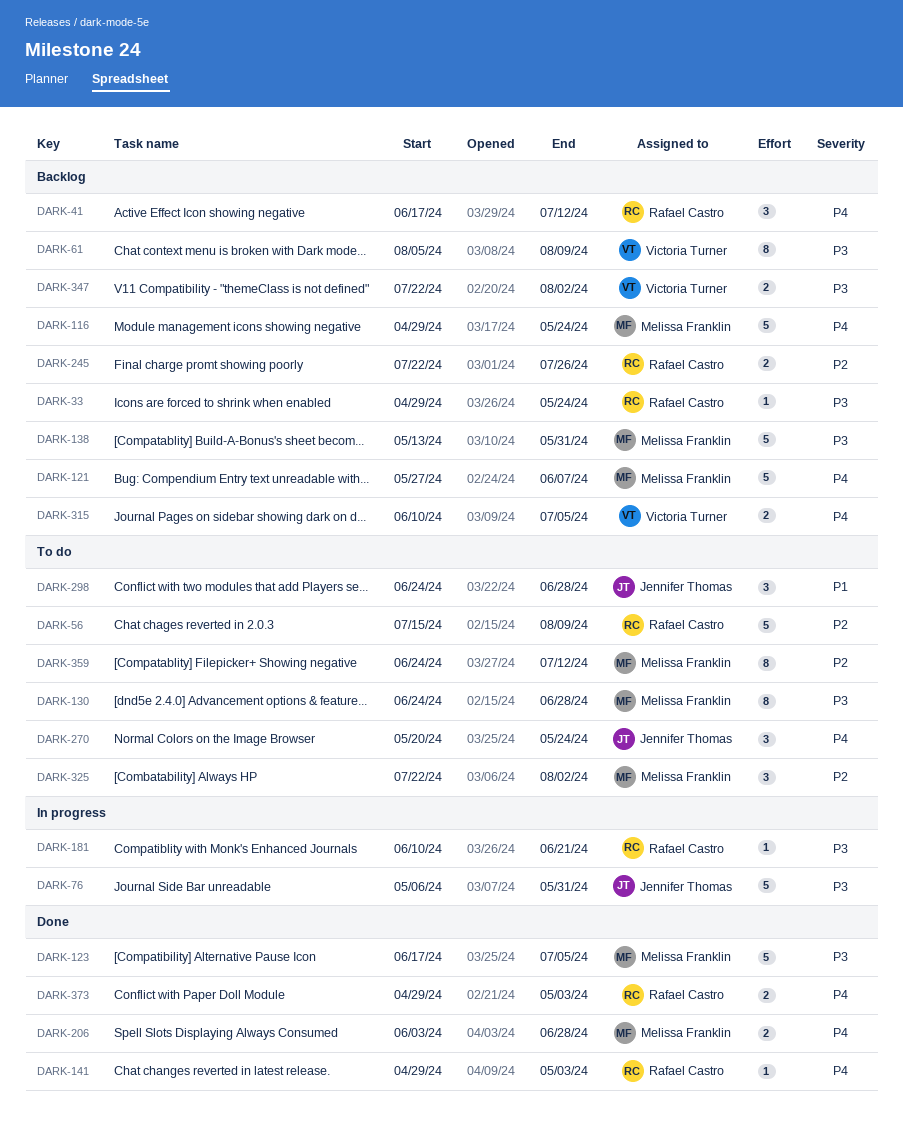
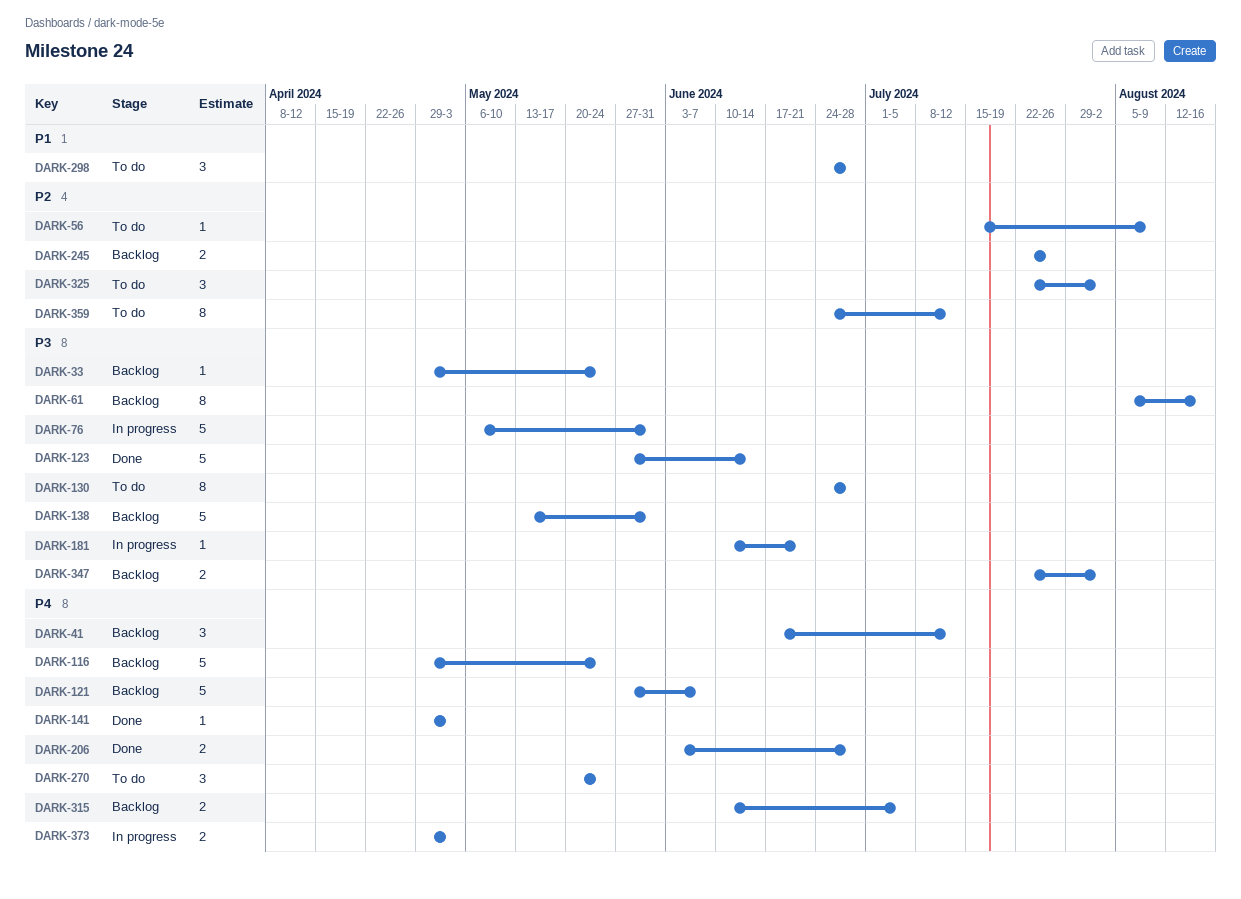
DARK-56, estimate: 5 -> 1
DARK-61, due: Aug 9 -> Aug 16
DARK-123, start: Jun 17 -> May 27
DARK-123, due: Jul 5 -> Jun 14
DARK-373, status: Done -> In progress

